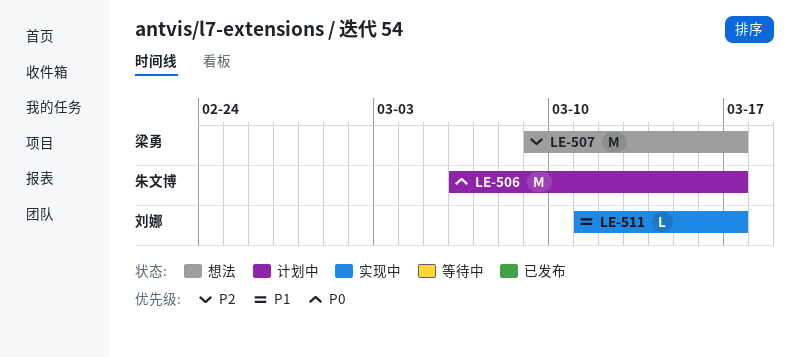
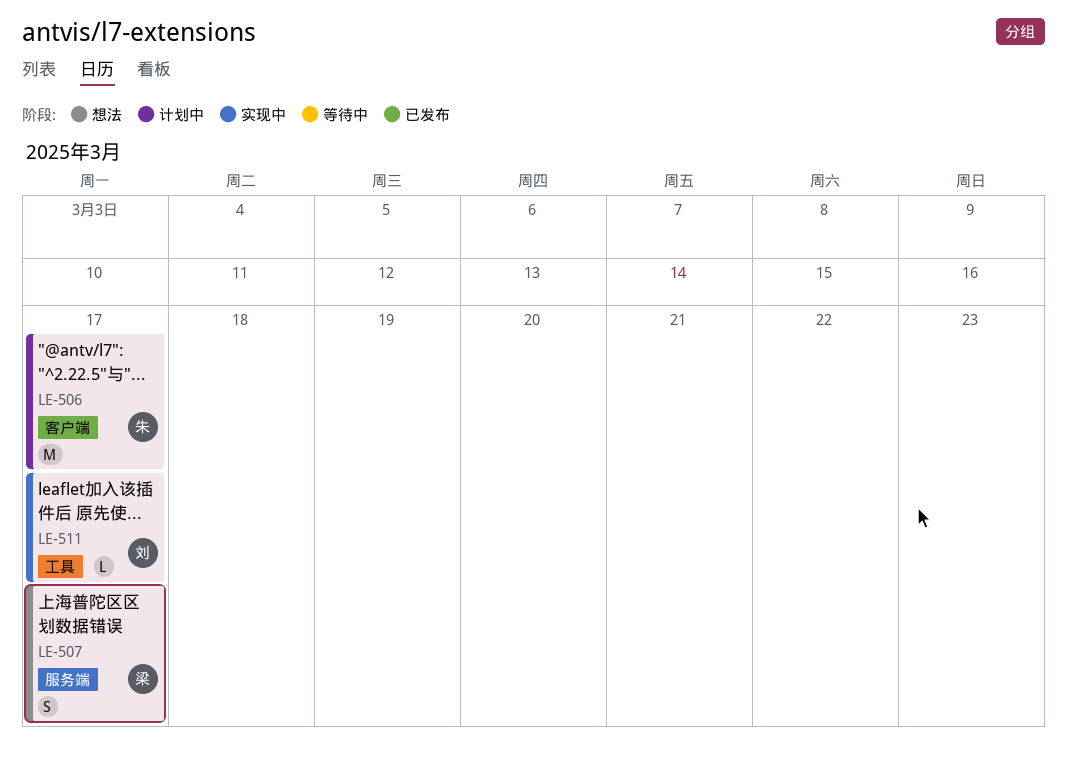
LE-507, estimate: M -> S

